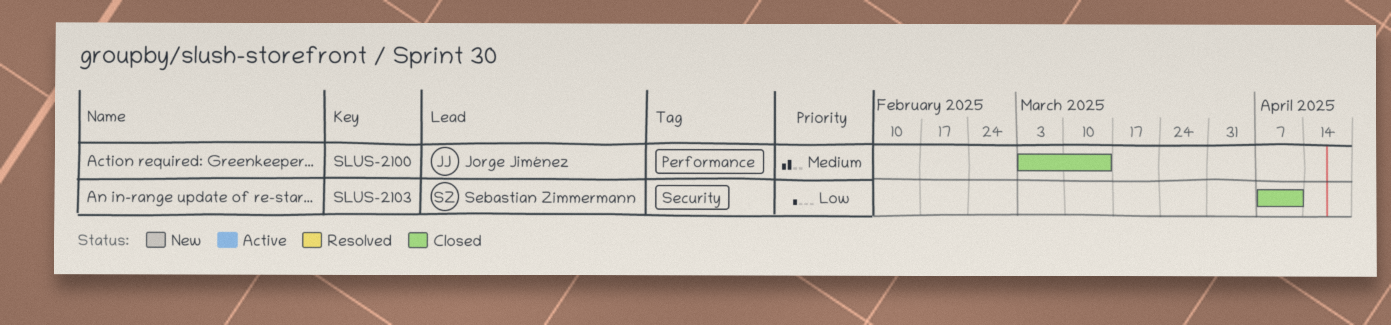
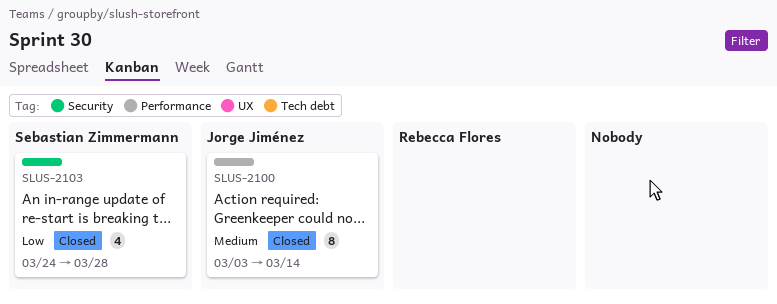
SLUS-2103, start: Apr 7 -> Mar 24
SLUS-2103, due: Apr 11 -> Mar 28

